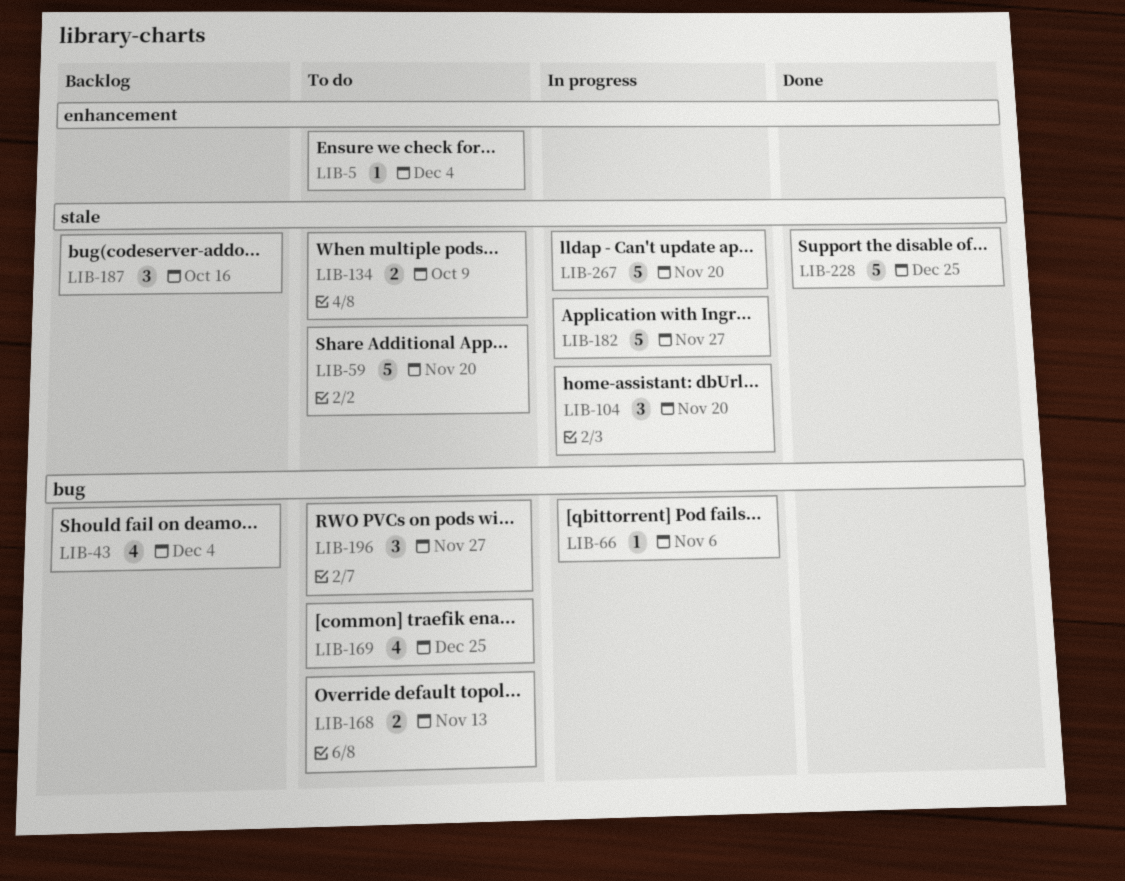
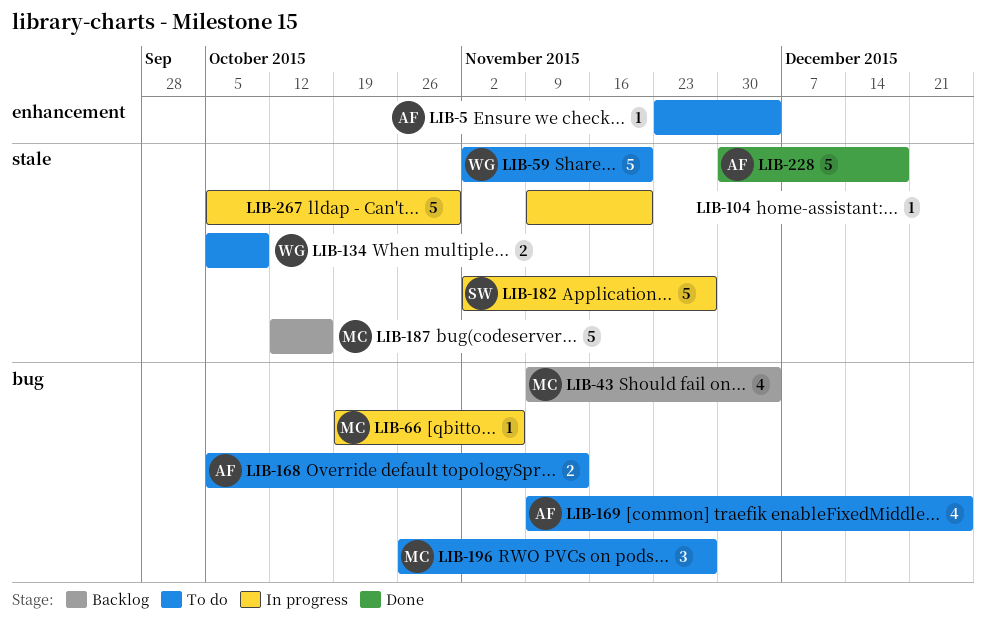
LIB-104, estimate: 3 -> 1
LIB-187, estimate: 3 -> 5
LIB-228, due: Dec 25 -> Dec 18
LIB-267, due: Nov 20 -> Oct 30

